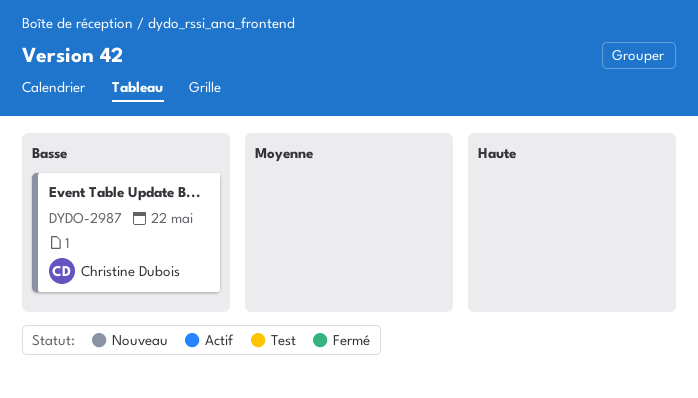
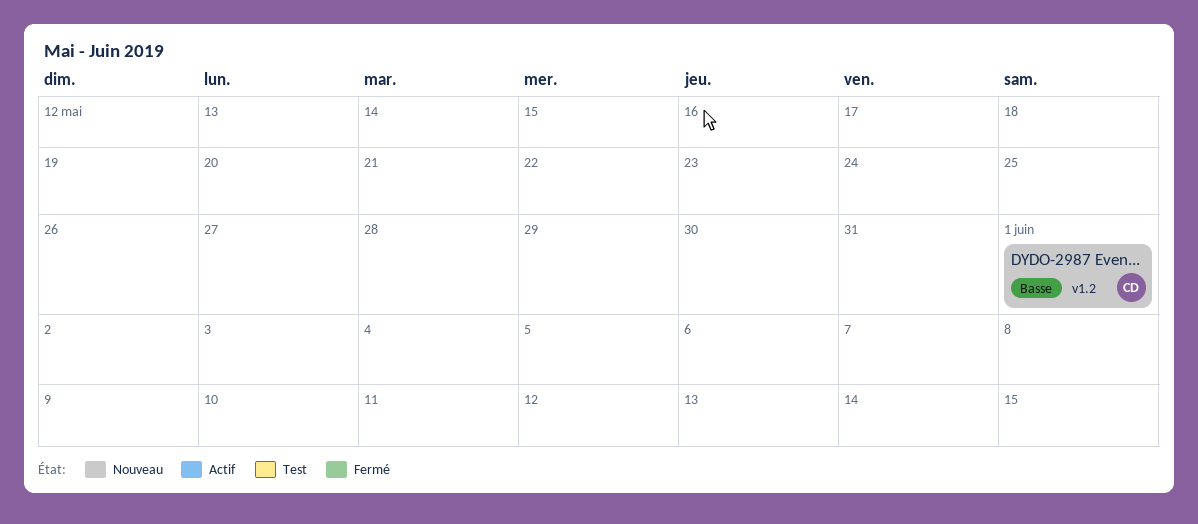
DYDO-2987, due: May 22 -> Jun 1

